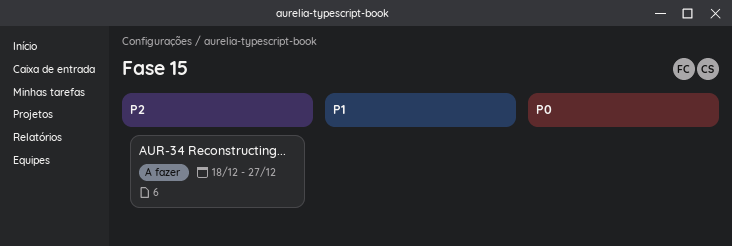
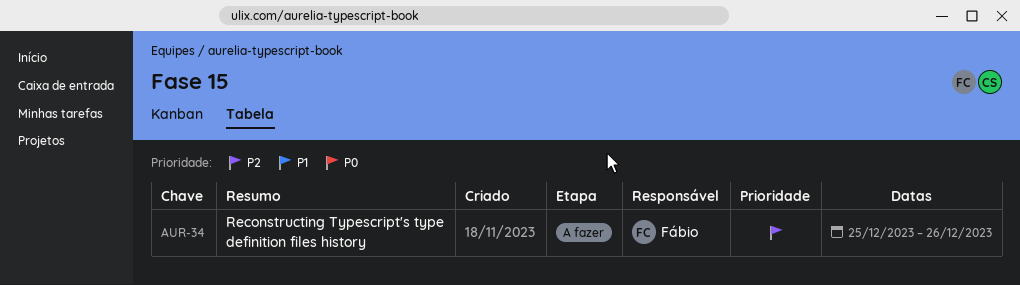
AUR-34, start: Dec 18 -> Dec 25
AUR-34, due: Dec 27 -> Dec 26

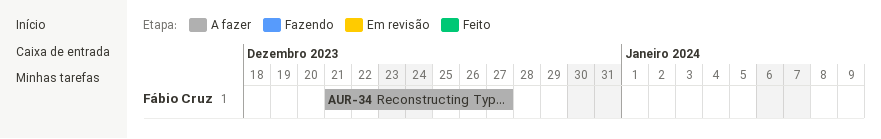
AUR-34, start: Dec 25 -> Dec 21
AUR-34, due: Dec 26 -> Dec 27

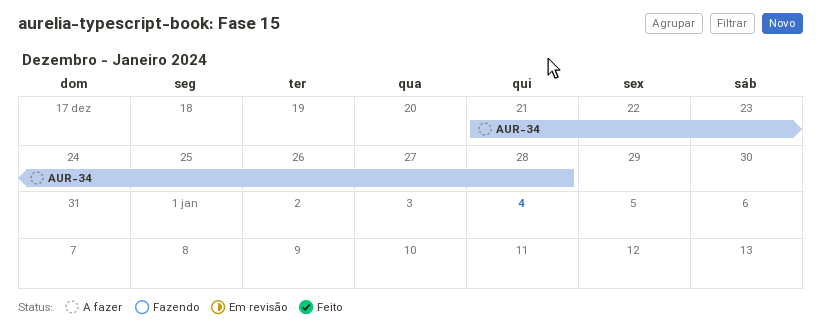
AUR-34, due: Dec 27 -> Dec 28

